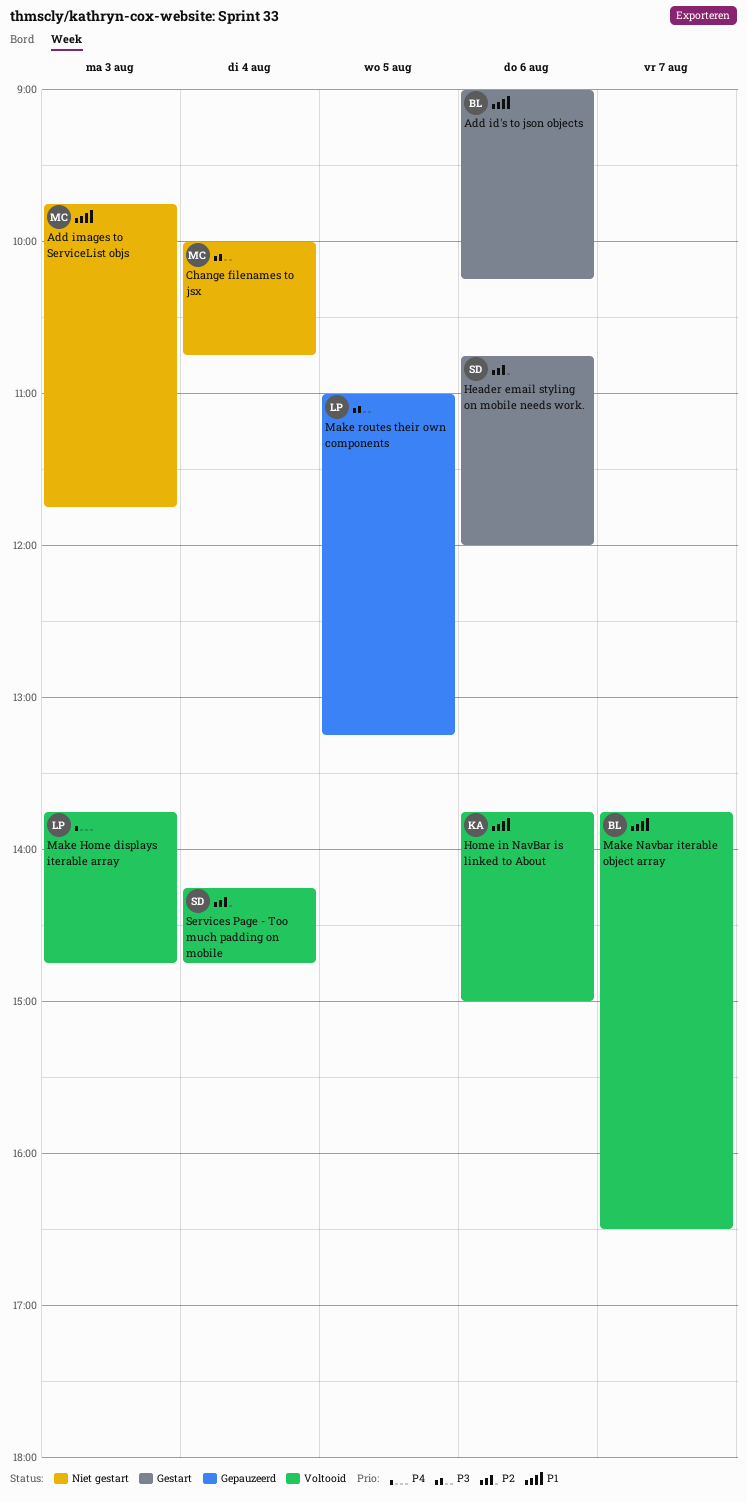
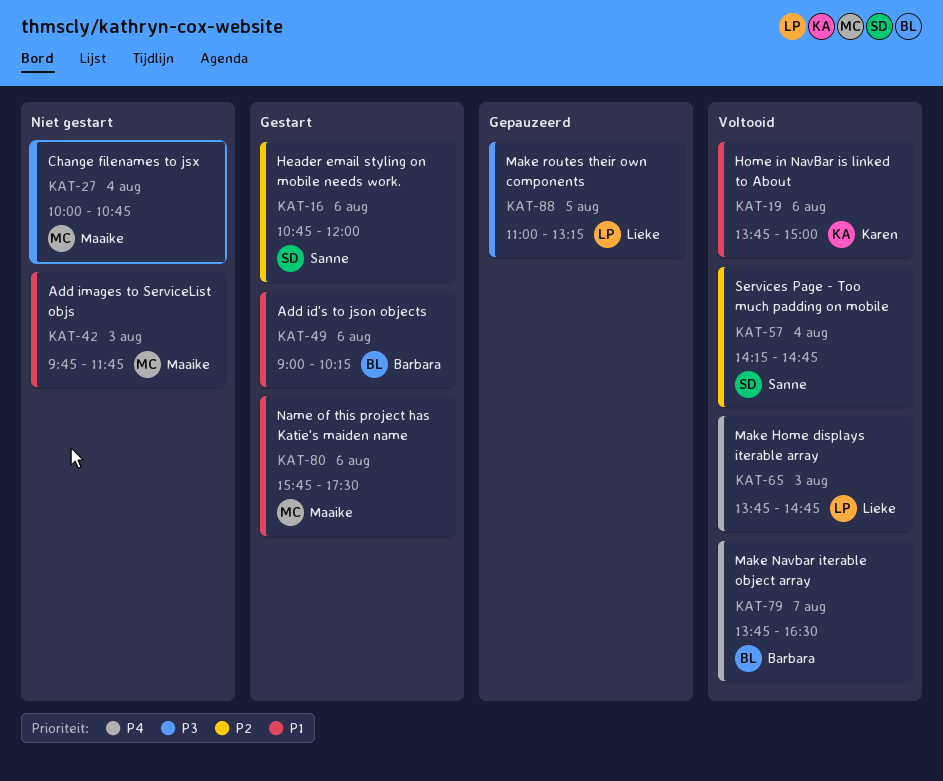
Make Navbar iterable object array, priority: P1 -> P4
Name of this project has Katie's maiden name: none -> present

